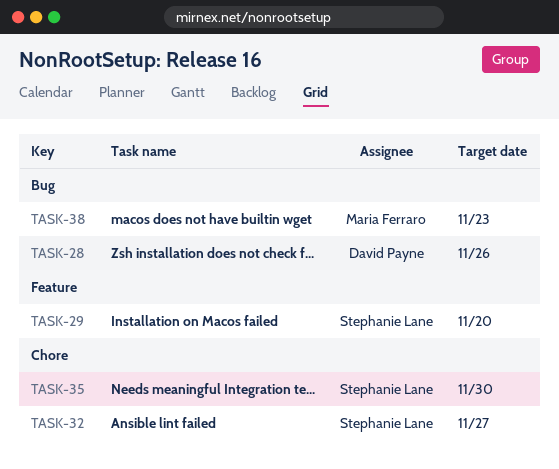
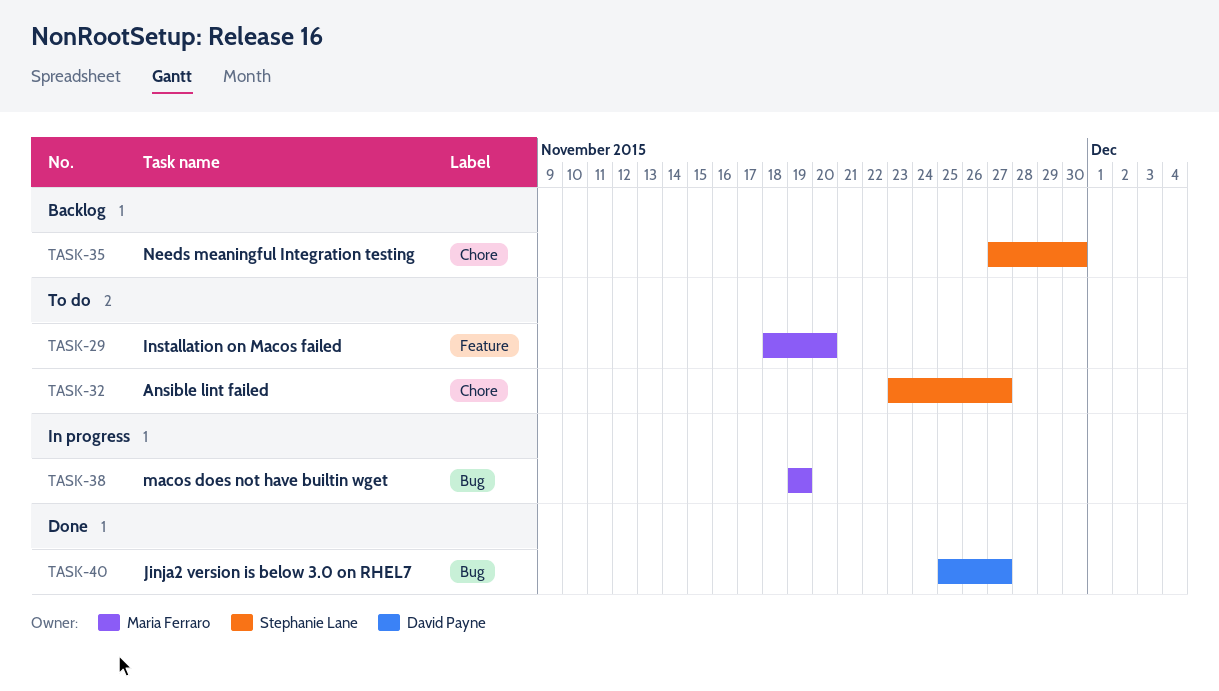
TASK-28: present -> none
TASK-29, owner: Stephanie Lane -> Maria Ferraro
TASK-38, due: Nov 23 -> Nov 19
TASK-40: none -> present

